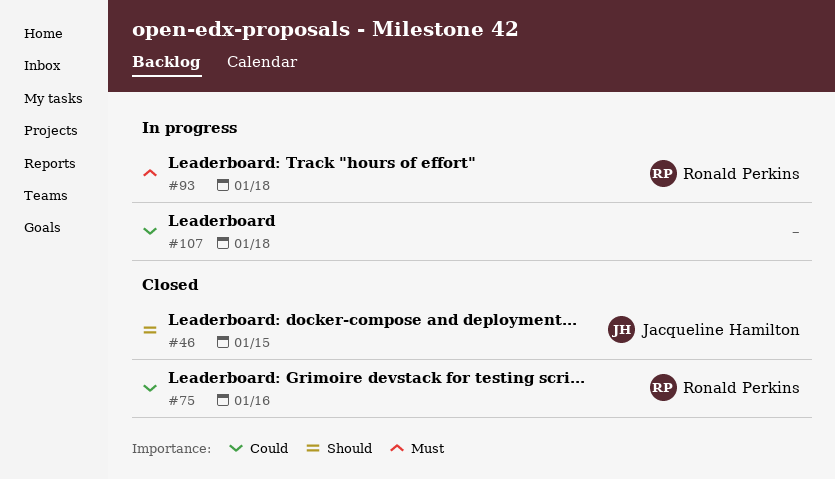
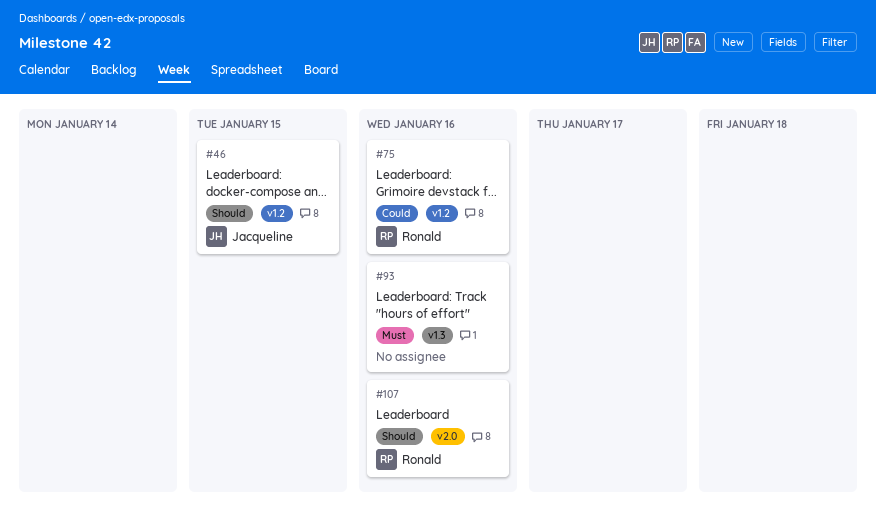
#93, owner: Ronald Perkins -> none
#93, due: Jan 18 -> Jan 16
#107, owner: none -> Ronald Perkins
#107, priority: Could -> Should
#107, due: Jan 18 -> Jan 16

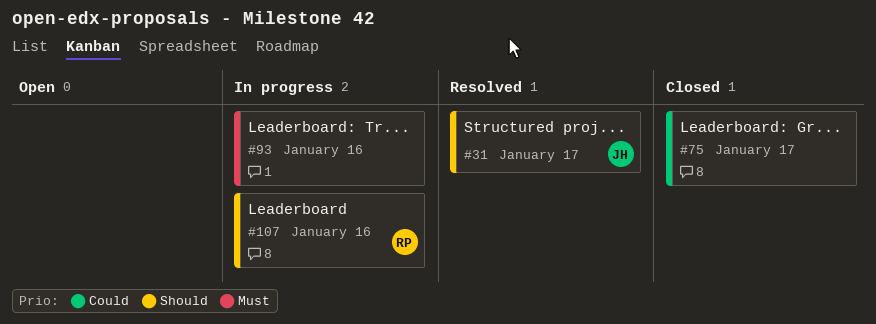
#31: none -> present
#46: present -> none
#75, owner: Ronald -> none
#75, due: Jan 16 -> Jan 17

